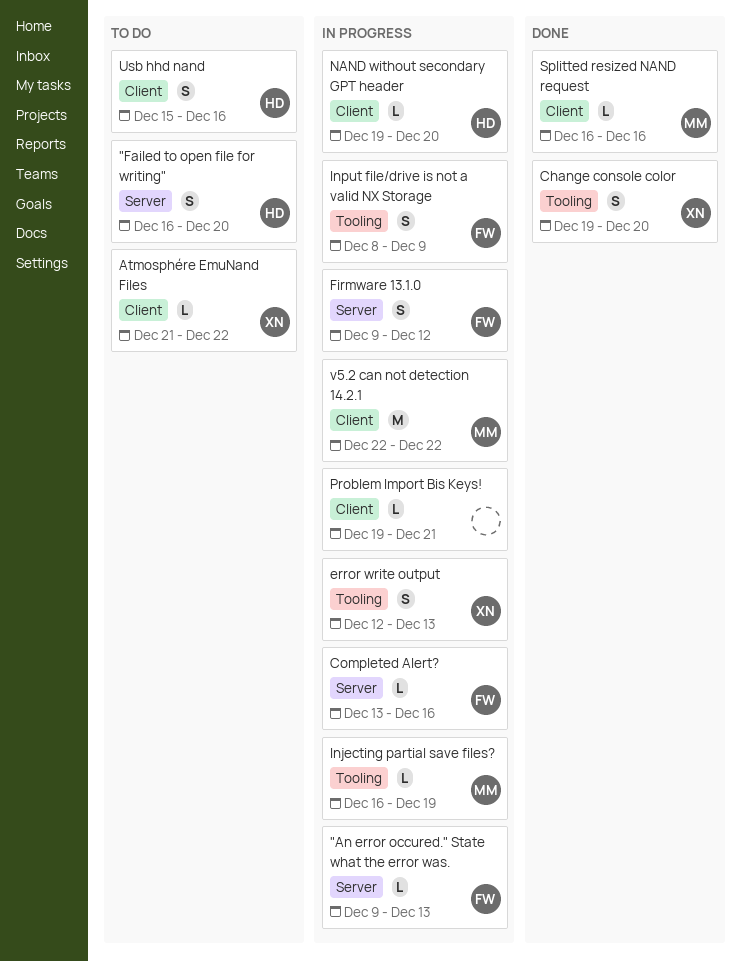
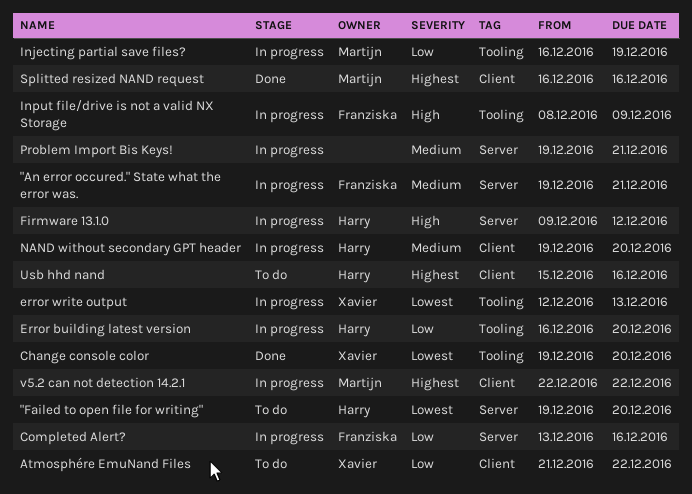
"An error occured." State what the error was., start: Dec 9 -> Dec 19
"An error occured." State what the error was., due: Dec 13 -> Dec 21
"Failed to open file for writing", start: Dec 16 -> Dec 19
Error building latest version: none -> present
Firmware 13.1.0, owner: Franziska -> Harry
Problem Import Bis Keys!, label: Client -> Server

